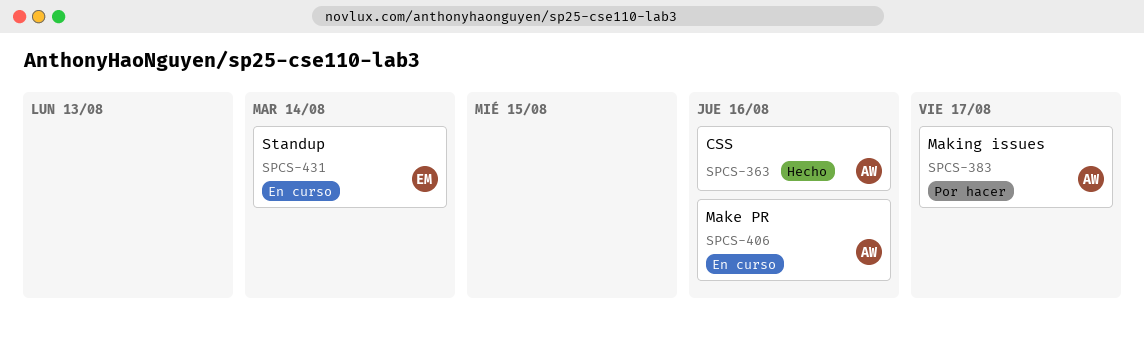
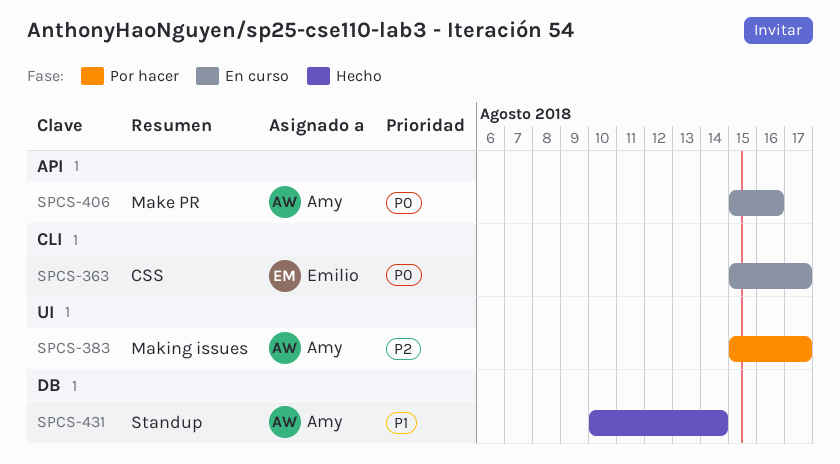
SPCS-363, status: Hecho -> En curso
SPCS-363, owner: Amy -> Emilio
SPCS-363, due: Aug 16 -> Aug 17
SPCS-431, status: En curso -> Hecho
SPCS-431, owner: Emilio -> Amy

